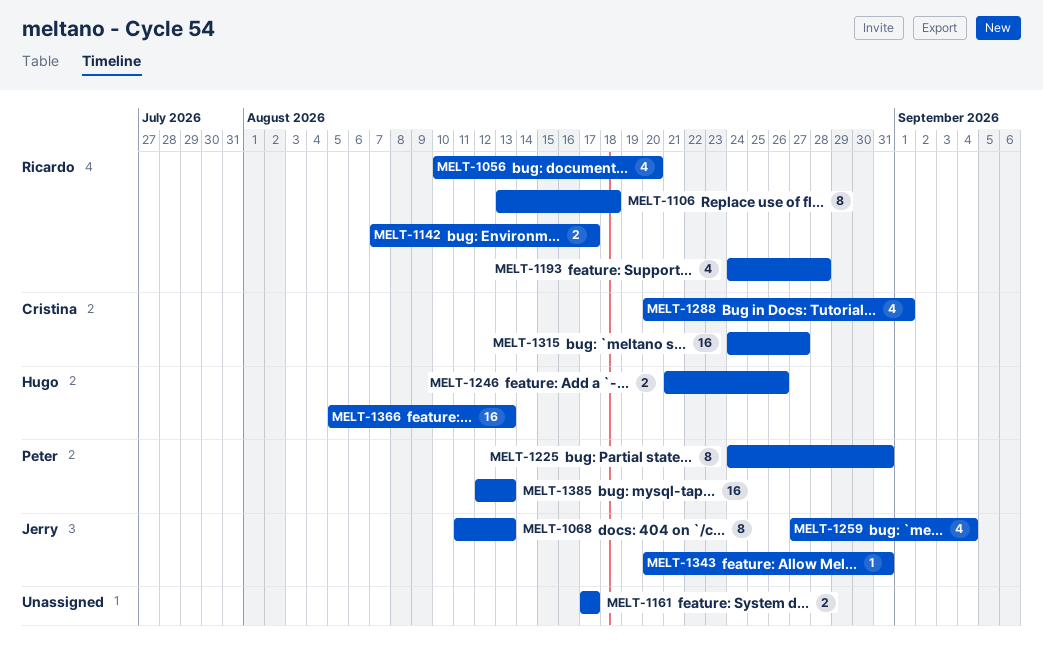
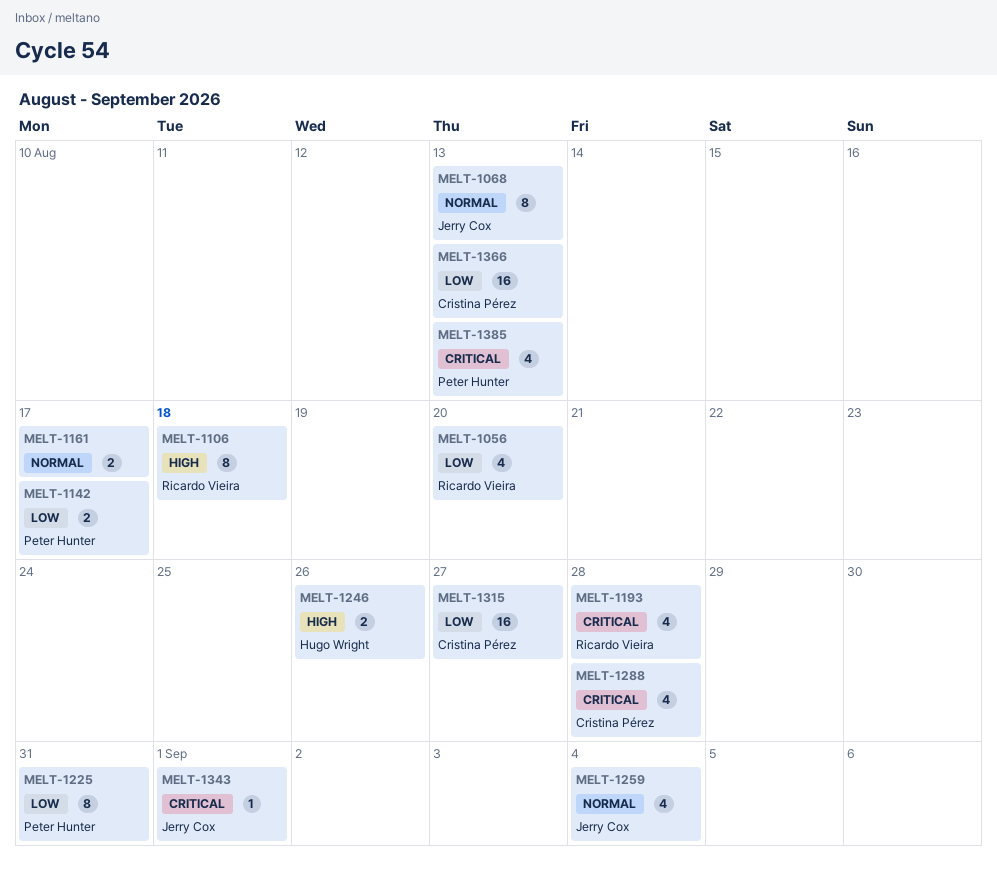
MELT-1142, owner: Ricardo Vieira -> Peter Hunter
MELT-1288, due: Sep 1 -> Aug 28
MELT-1343, due: Aug 31 -> Sep 1
MELT-1366, owner: Hugo Wright -> Cristina Pérez
MELT-1385, estimate: 16 -> 4

